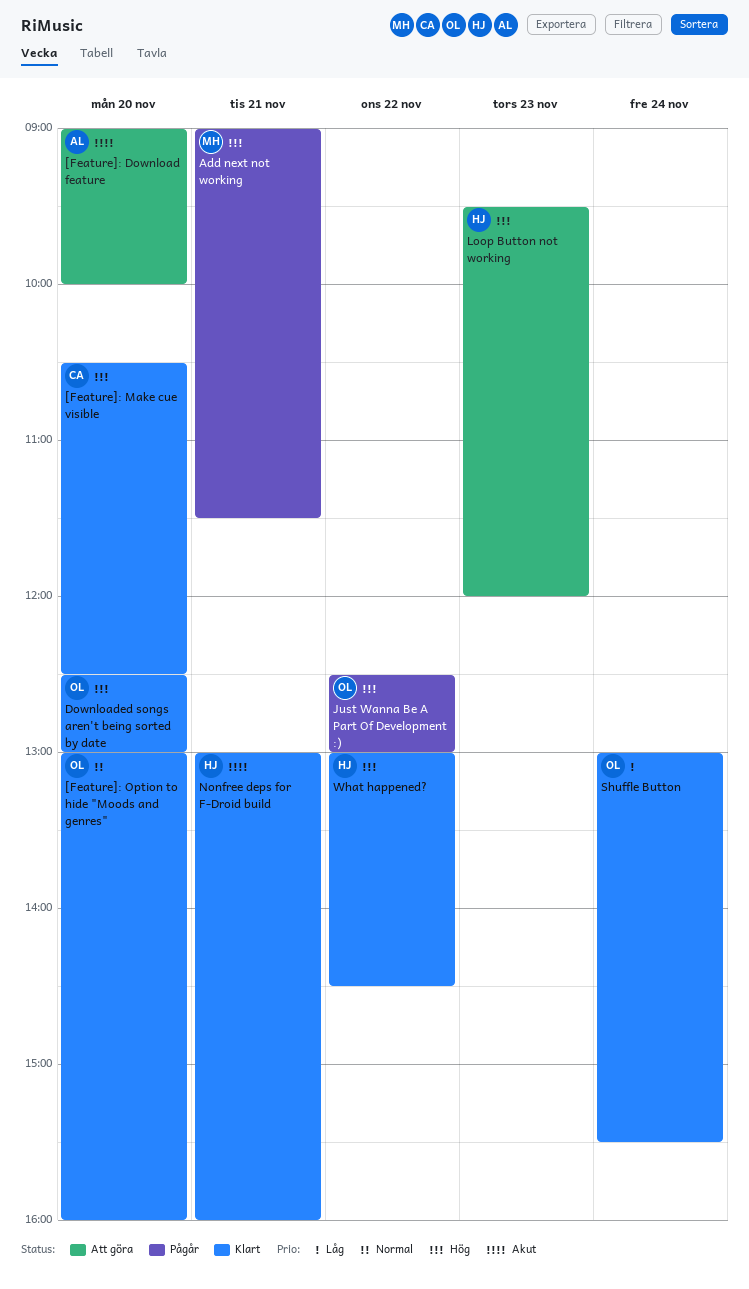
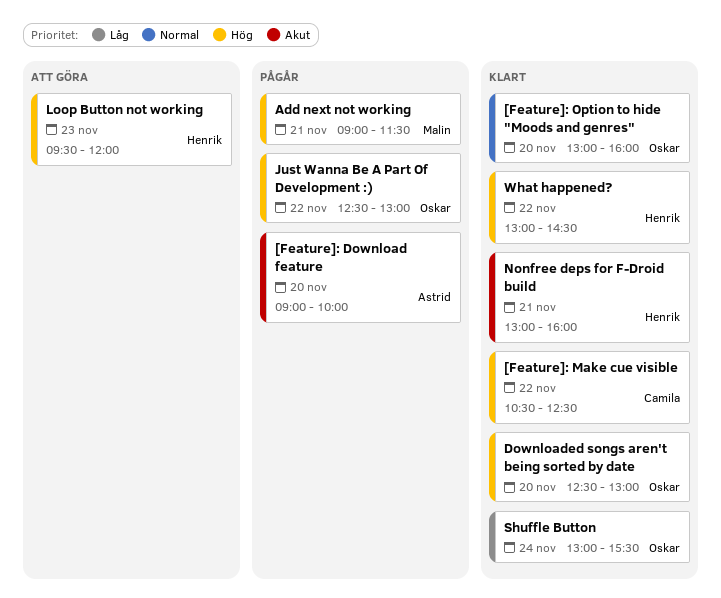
[Feature]: Download feature, status: Att göra -> Pågår
[Feature]: Make cue visible, day: Nov 20 -> Nov 22

